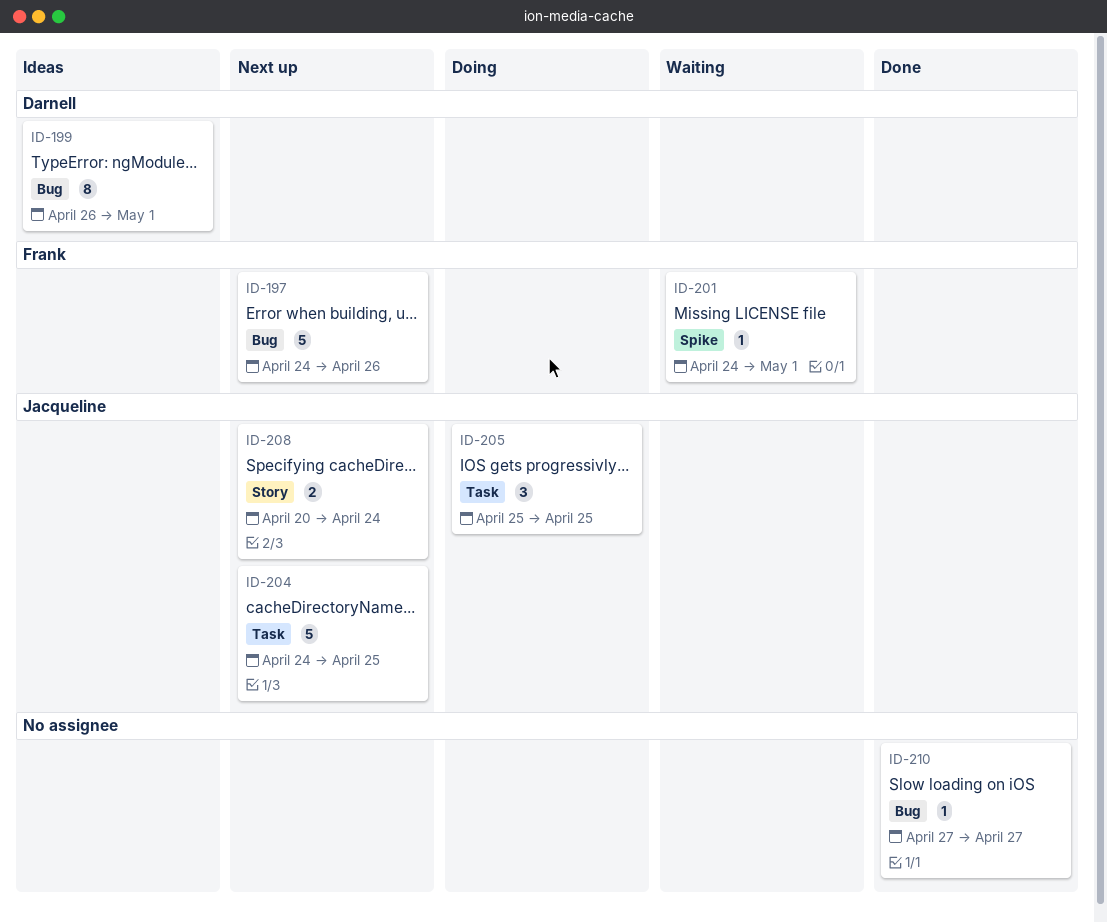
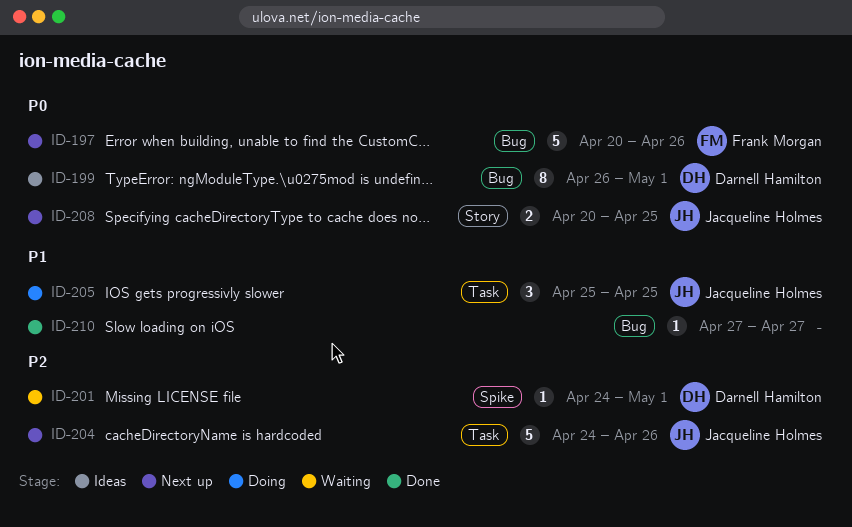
ID-197, start: Apr 24 -> Apr 20
ID-201, owner: Frank Morgan -> Darnell Hamilton
ID-204, due: Apr 25 -> Apr 26
ID-208, due: Apr 24 -> Apr 25

